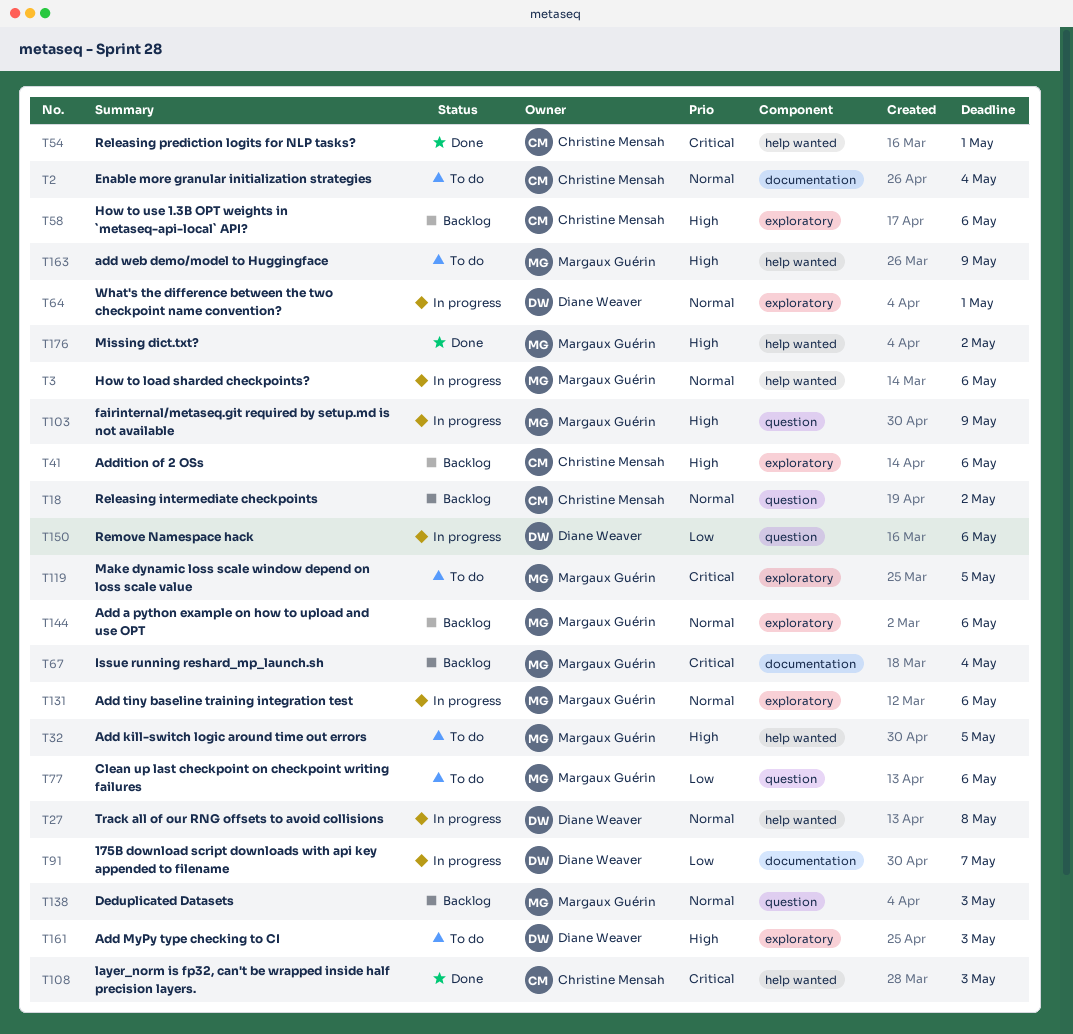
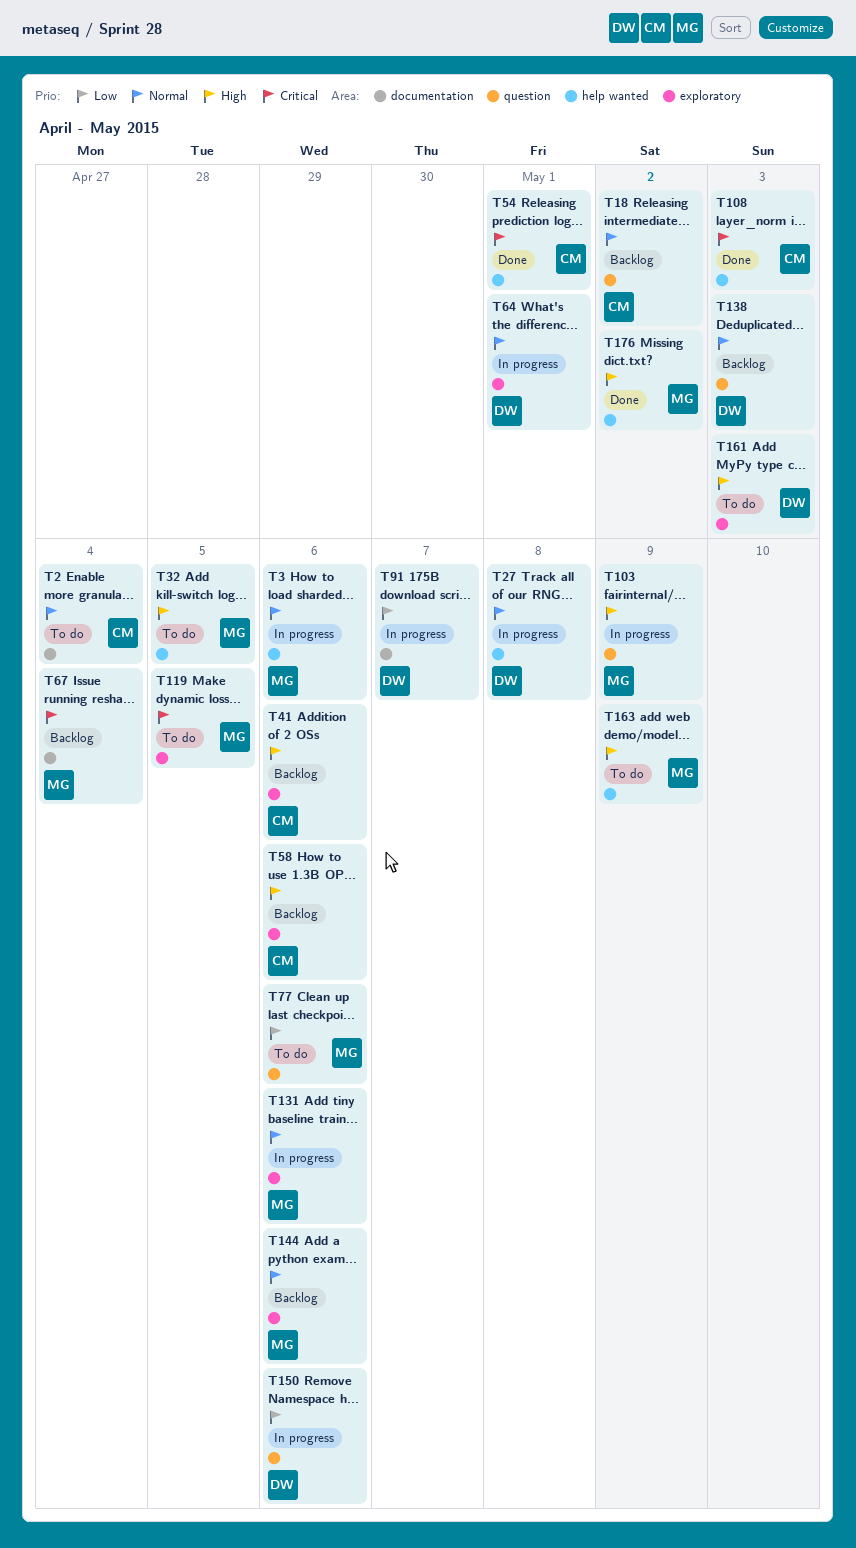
T138, owner: Margaux Guérin -> Diane Weaver

